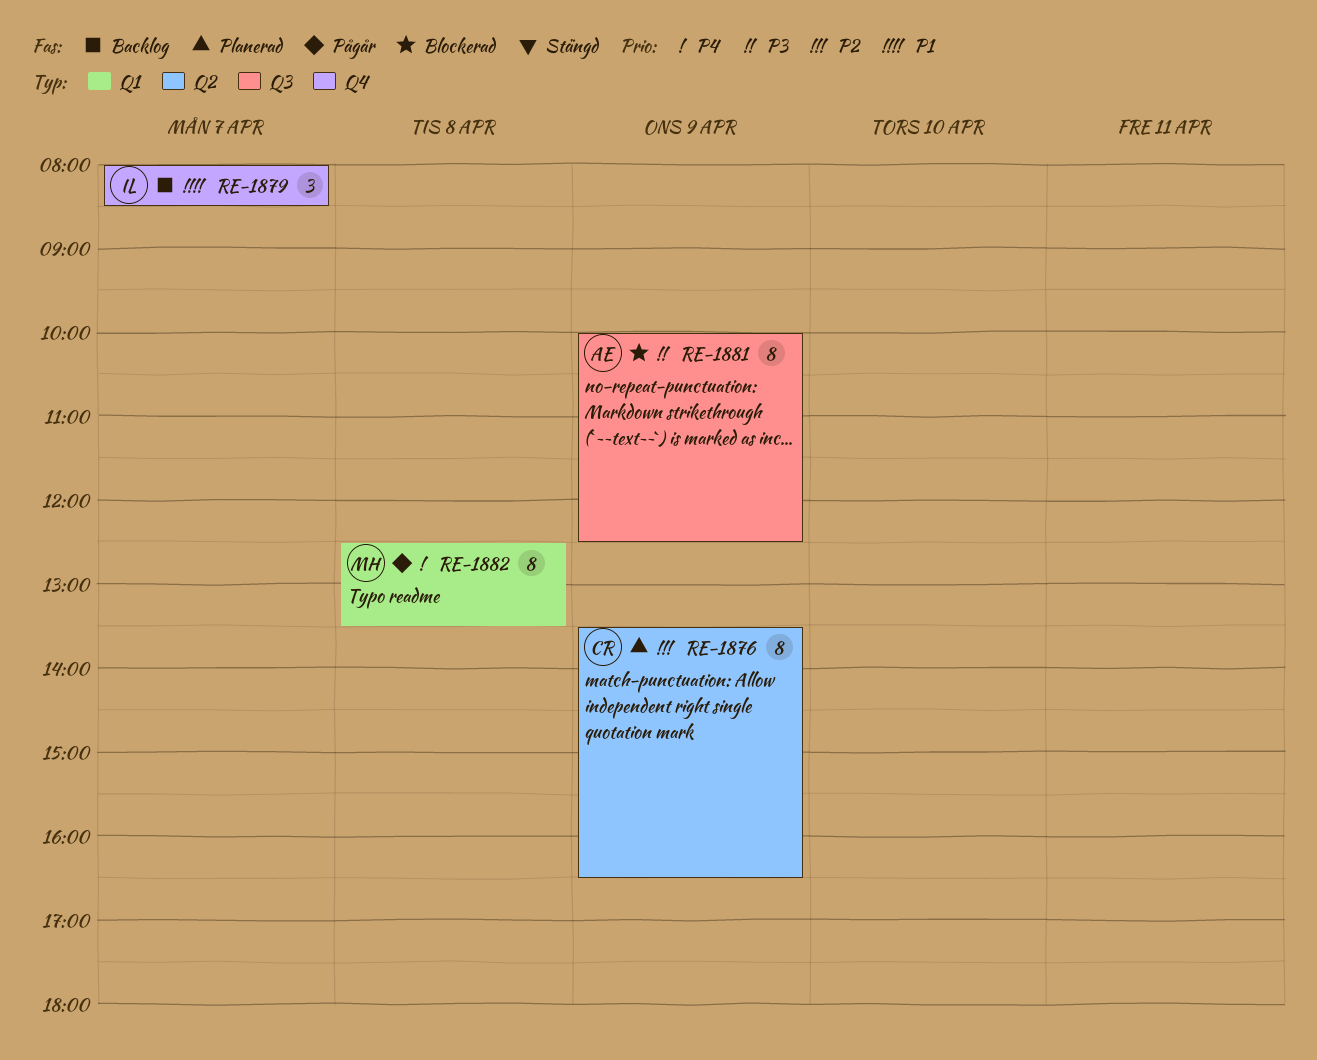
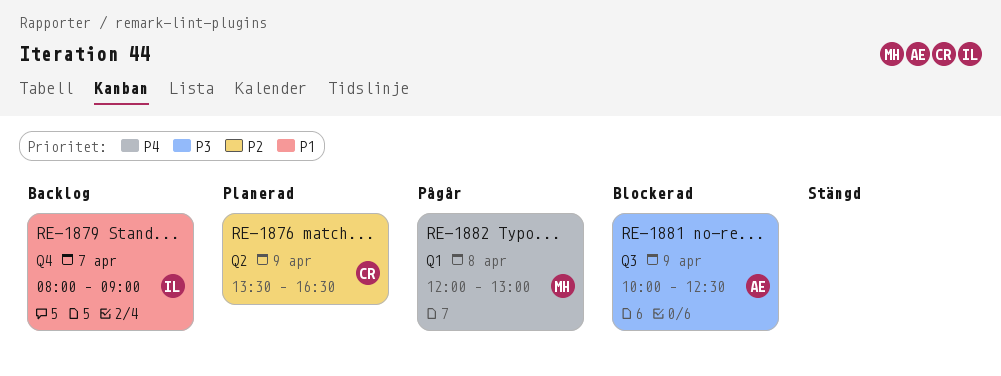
RE-1879, ends: 08:30 -> 09:00
RE-1882, begins: 12:30 -> 12:00
RE-1882, ends: 13:30 -> 13:00

